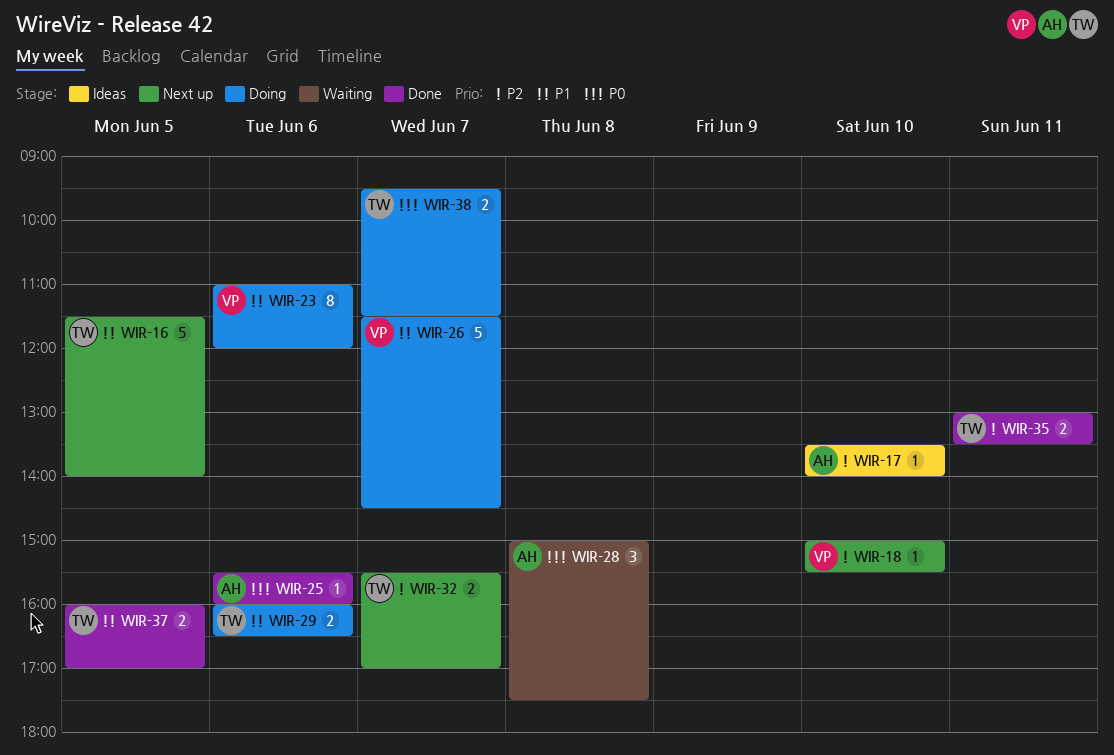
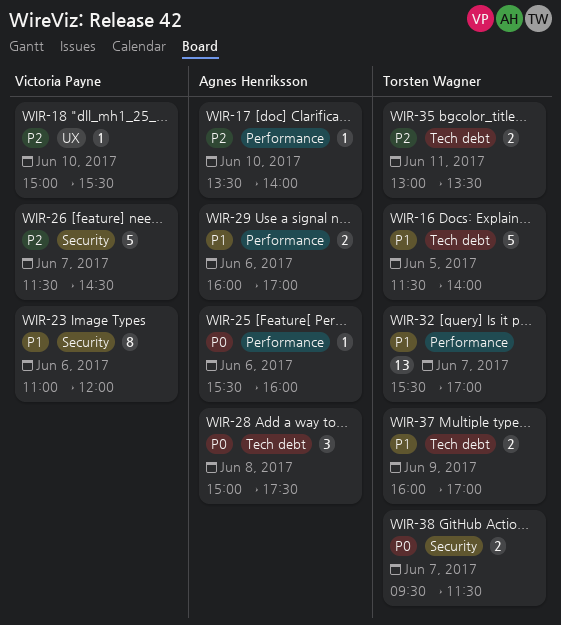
WIR-26, priority: P1 -> P2
WIR-29, owner: Torsten Wagner -> Agnes Henriksson
WIR-29, ends: 16:30 -> 17:00
WIR-32, priority: P2 -> P1
WIR-32, estimate: 2 -> 13
WIR-37, day: Jun 5 -> Jun 9

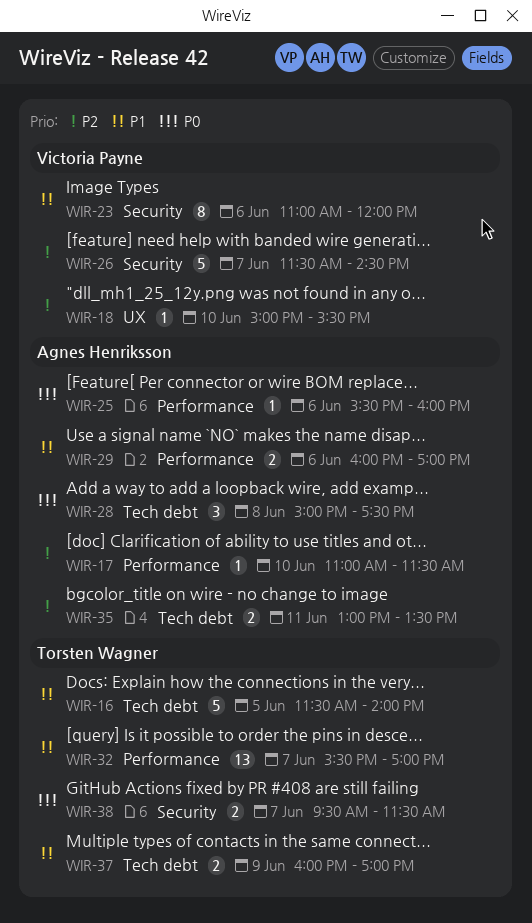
WIR-17, begins: 13:30 -> 11:00
WIR-17, ends: 14:00 -> 11:30
WIR-35, owner: Torsten Wagner -> Agnes Henriksson

